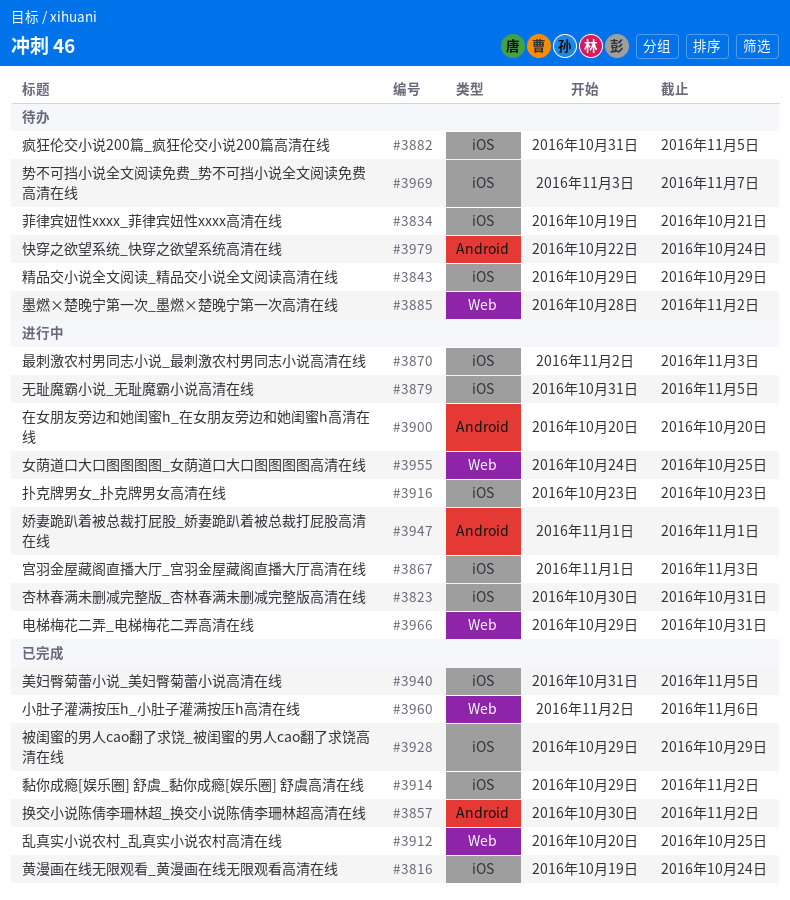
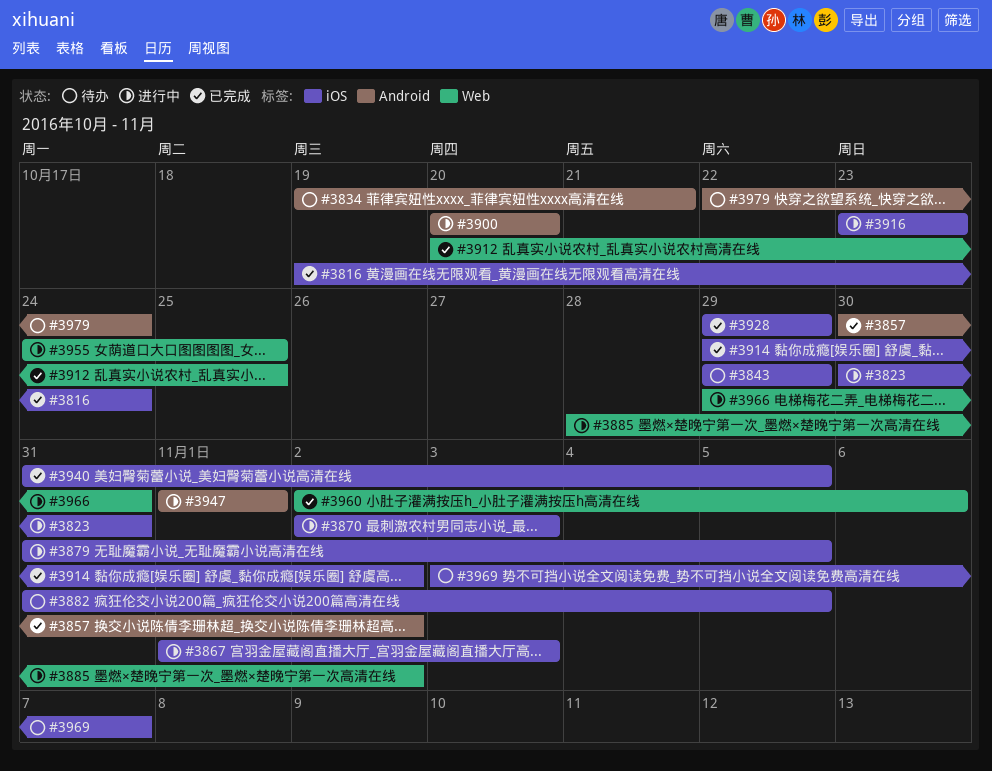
#3834, label: iOS -> Android
#3885, status: 待办 -> 进行中

